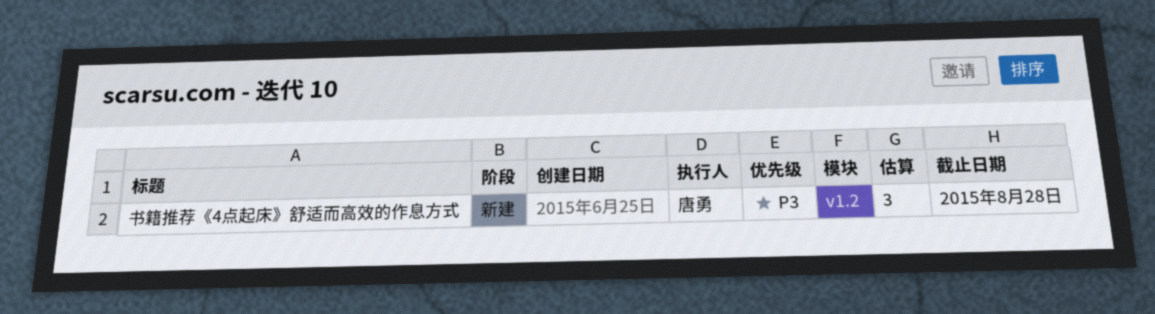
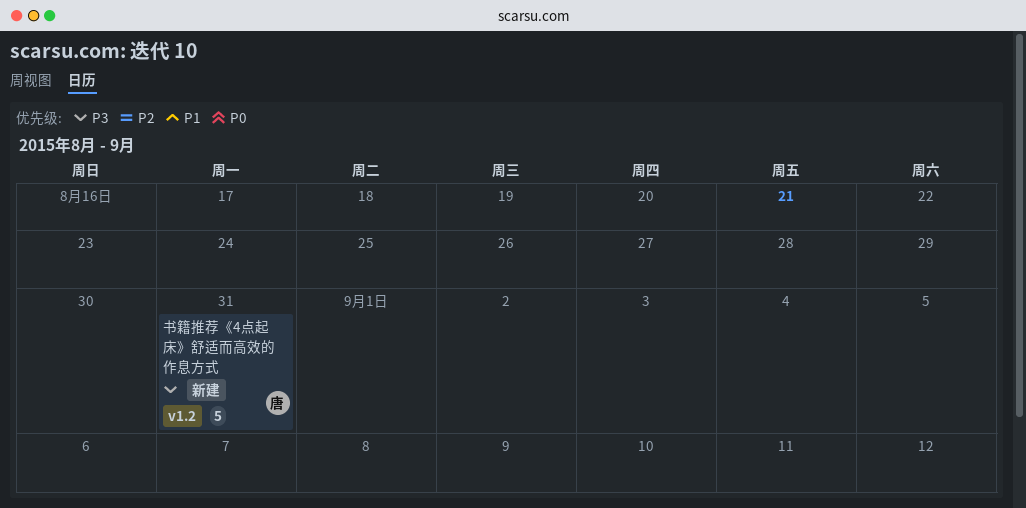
书籍推荐《4点起床》舒适而高效的作息方式, estimate: 3 -> 5
书籍推荐《4点起床》舒适而高效的作息方式, due: Aug 28 -> Aug 31

